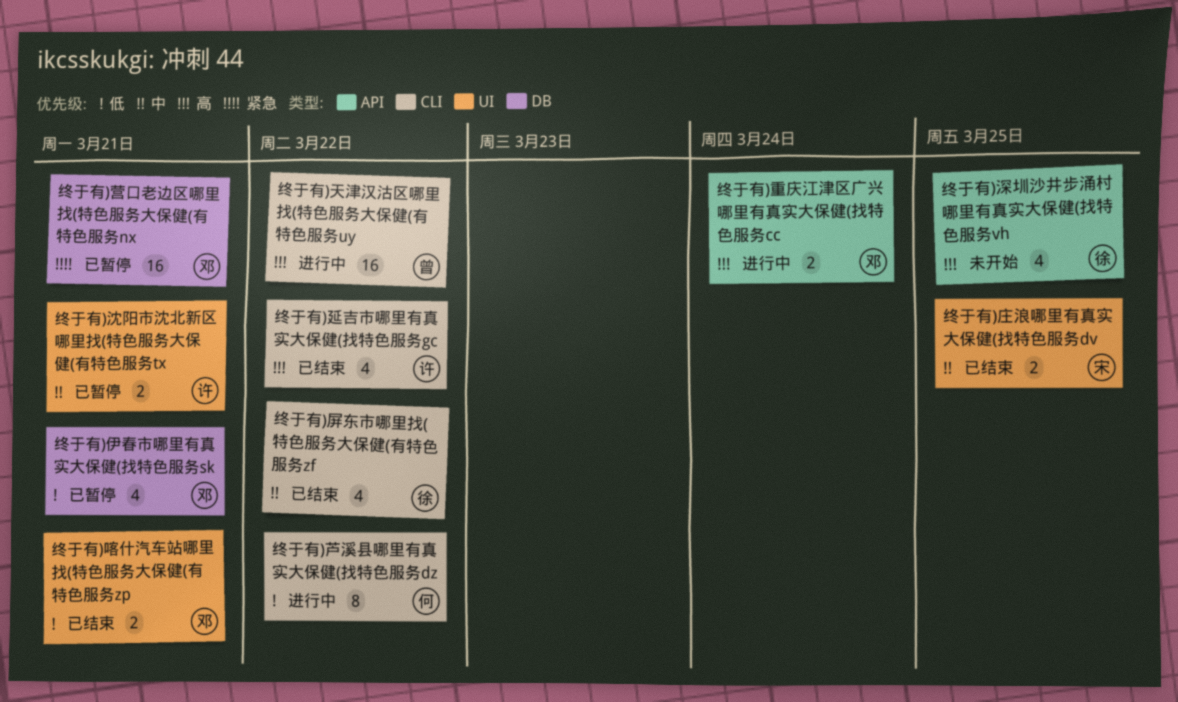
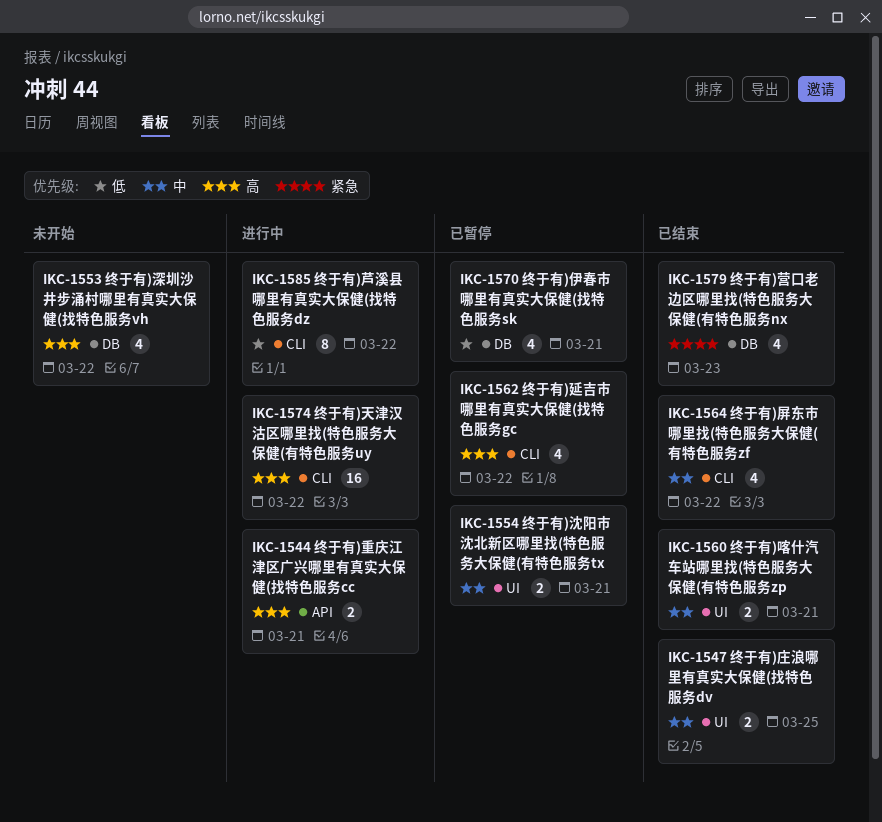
终于有)喀什汽车站哪里找(特色服务大保健(有特色服务zp, priority: 低 -> 中
终于有)延吉市哪里有真实大保健(找特色服务gc, status: 已结束 -> 已暂停
终于有)深圳沙井步涌村哪里有真实大保健(找特色服务vh, label: API -> DB
终于有)深圳沙井步涌村哪里有真实大保健(找特色服务vh, due: Mar 25 -> Mar 22
终于有)营口老边区哪里找(特色服务大保健(有特色服务nx, status: 已暂停 -> 已结束
终于有)营口老边区哪里找(特色服务大保健(有特色服务nx, estimate: 16 -> 4
终于有)营口老边区哪里找(特色服务大保健(有特色服务nx, due: Mar 21 -> Mar 23
终于有)重庆江津区广兴哪里有真实大保健(找特色服务cc, due: Mar 24 -> Mar 21

